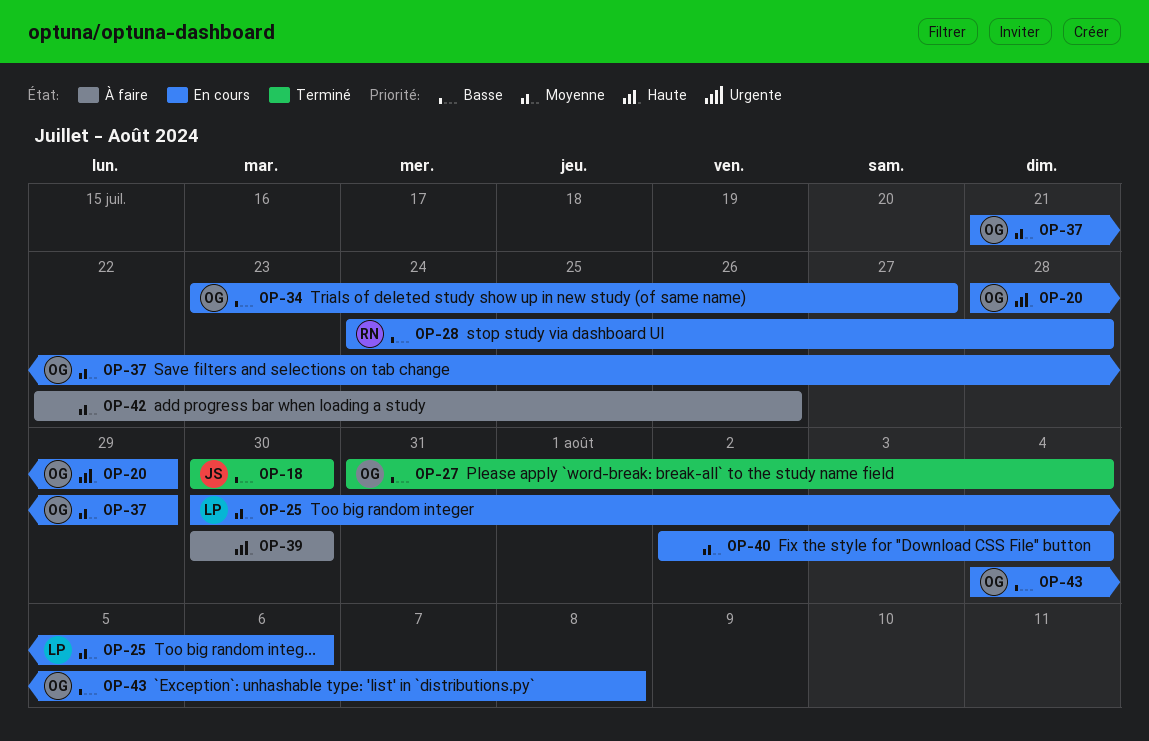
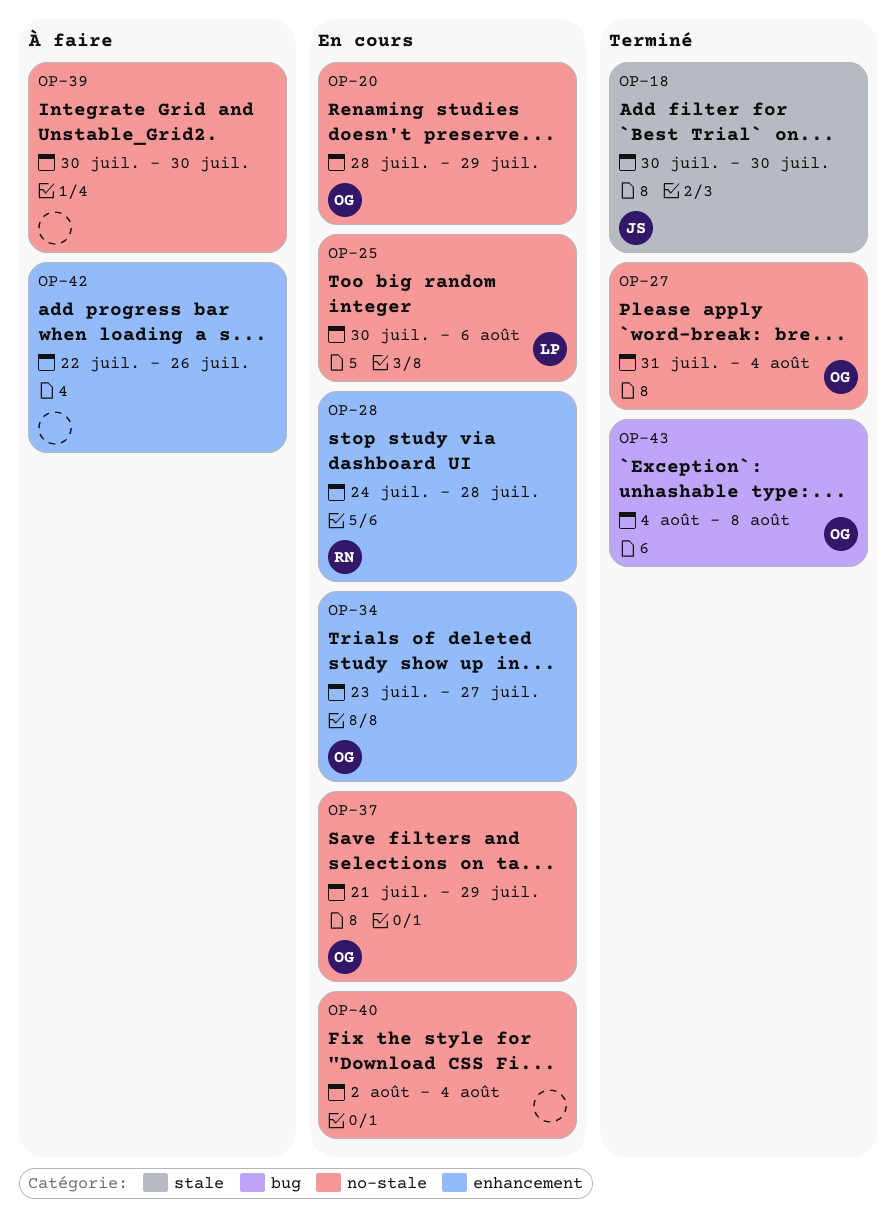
OP-43, status: En cours -> Terminé

